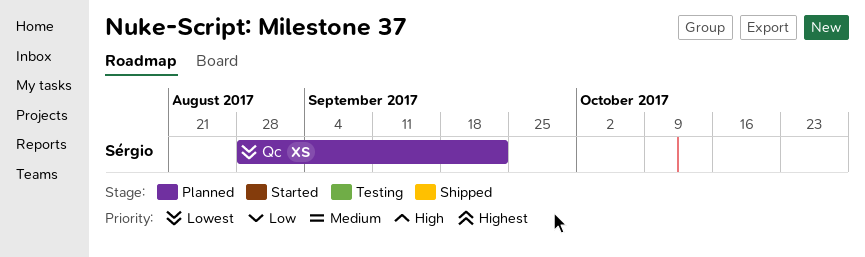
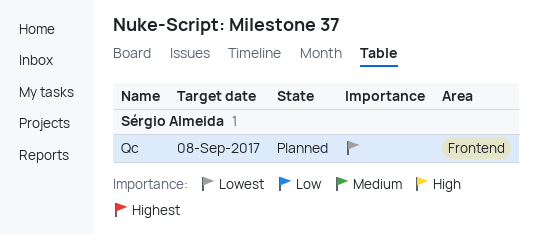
Qc, due: Sep 22 -> Sep 8

